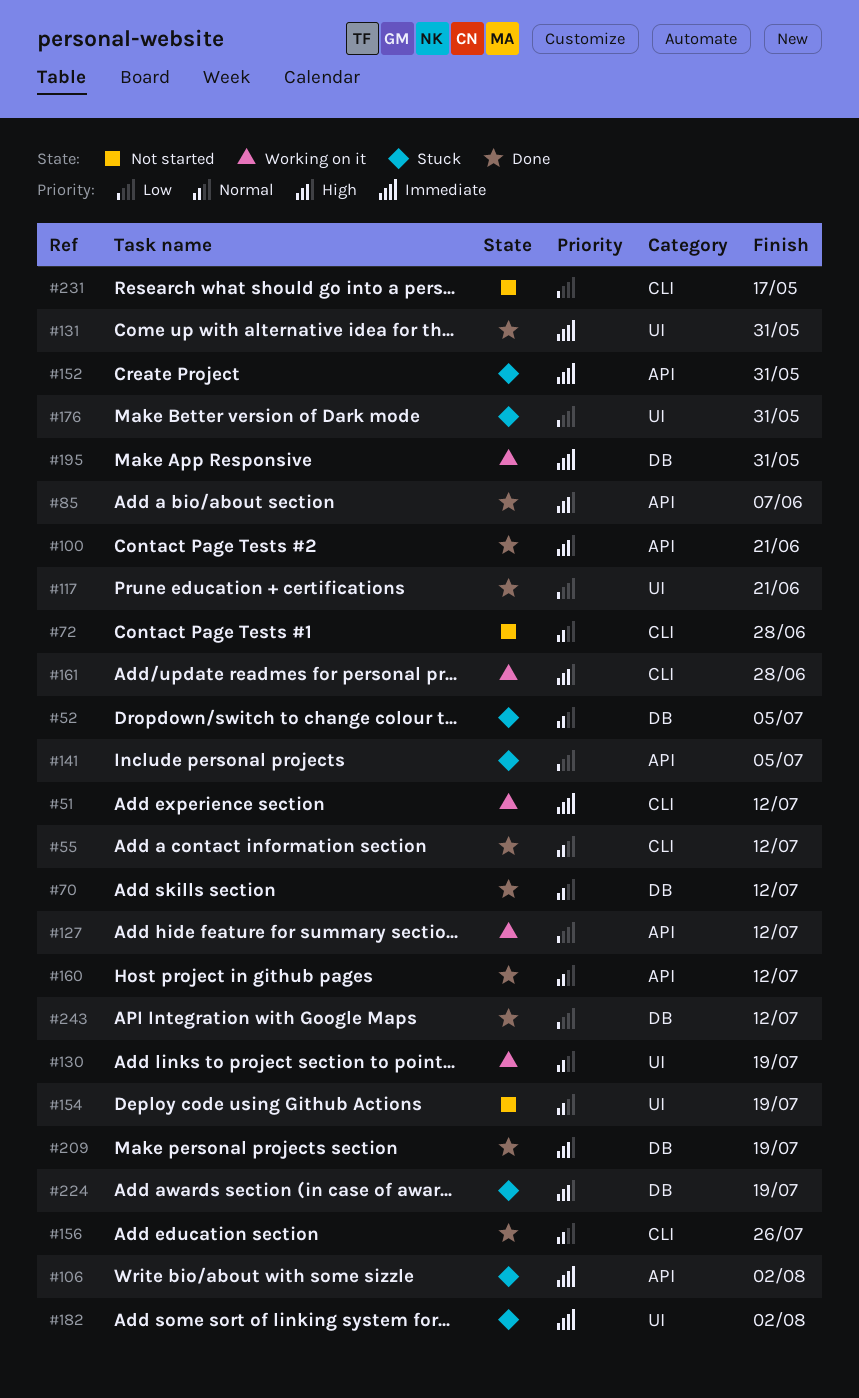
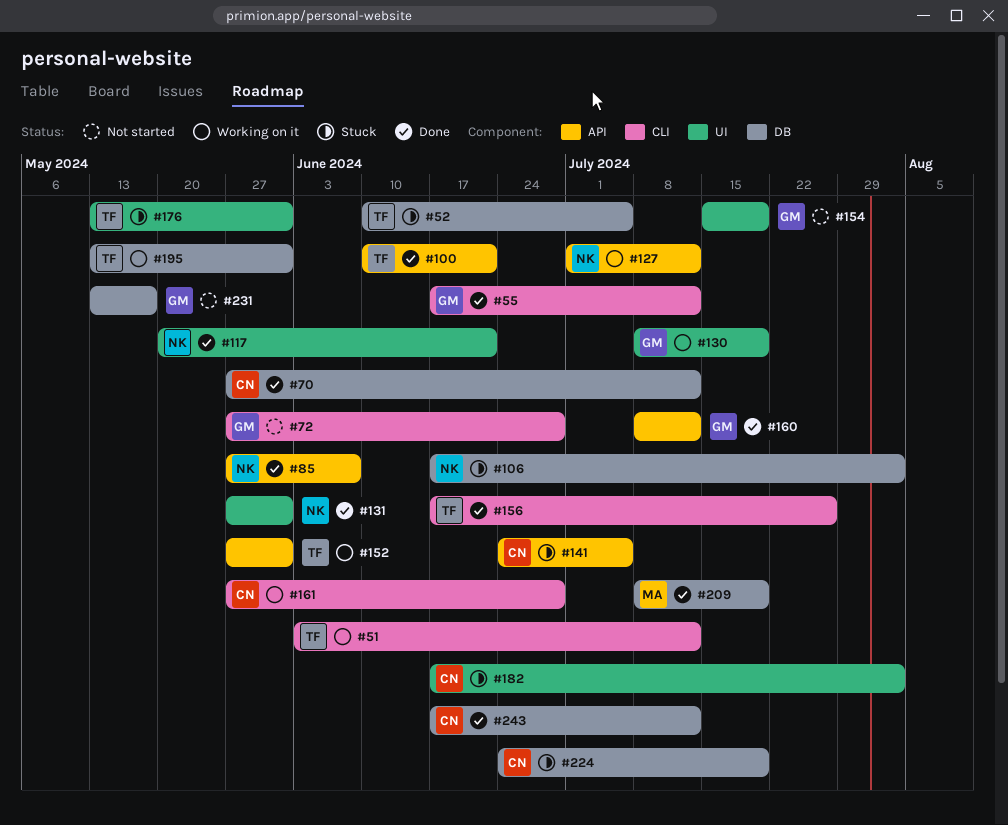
#106, label: API -> DB
#152, status: Stuck -> Working on it
#231, label: CLI -> DB

